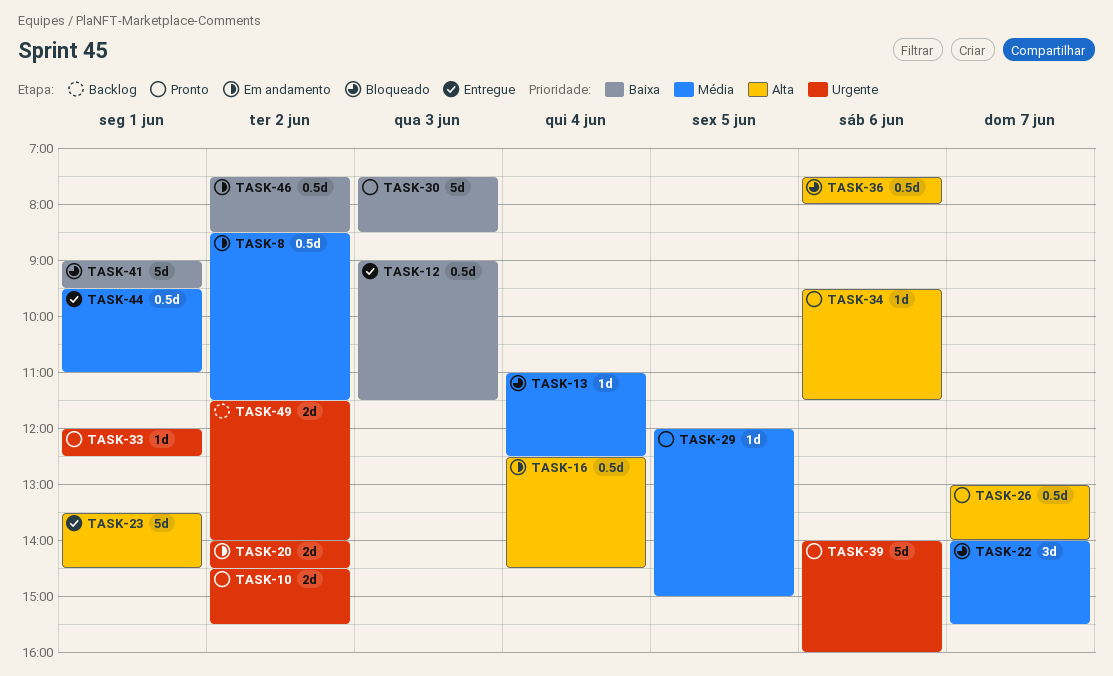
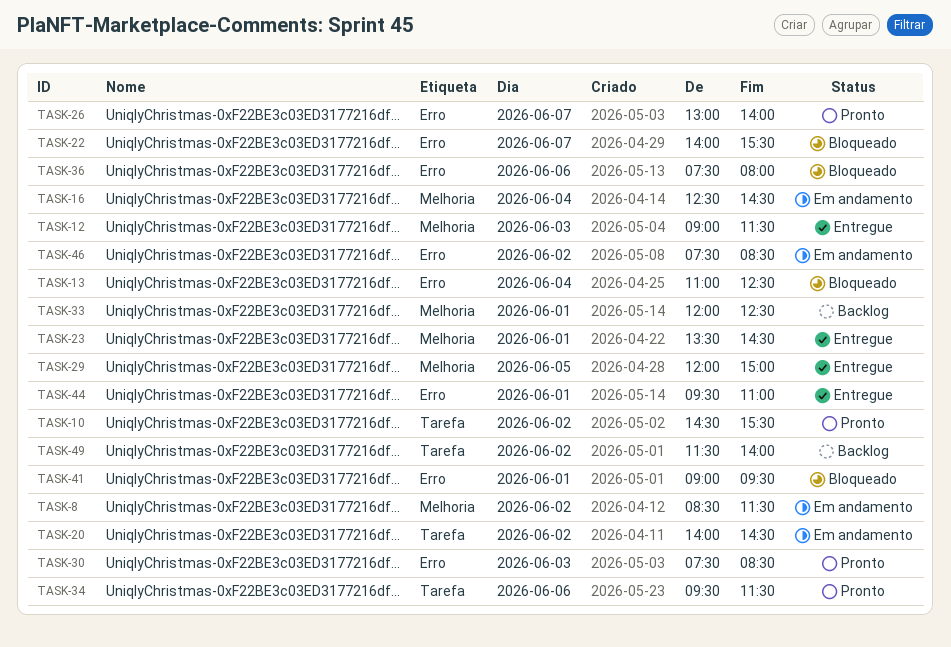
TASK-29, status: Pronto -> Entregue
TASK-33, status: Pronto -> Backlog
TASK-39: present -> none

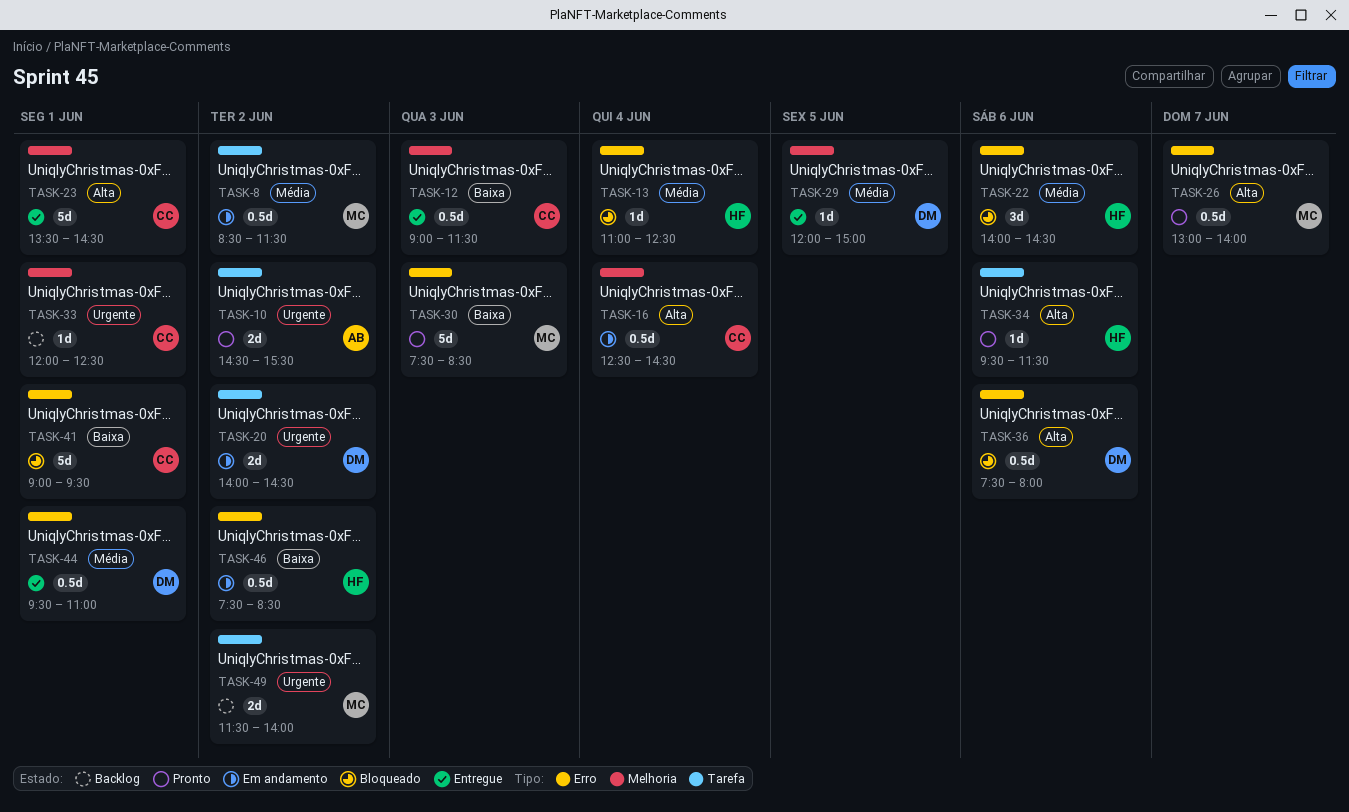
TASK-8, label: Melhoria -> Tarefa
TASK-22, day: Jun 7 -> Jun 6
TASK-22, ends: 15:30 -> 14:30

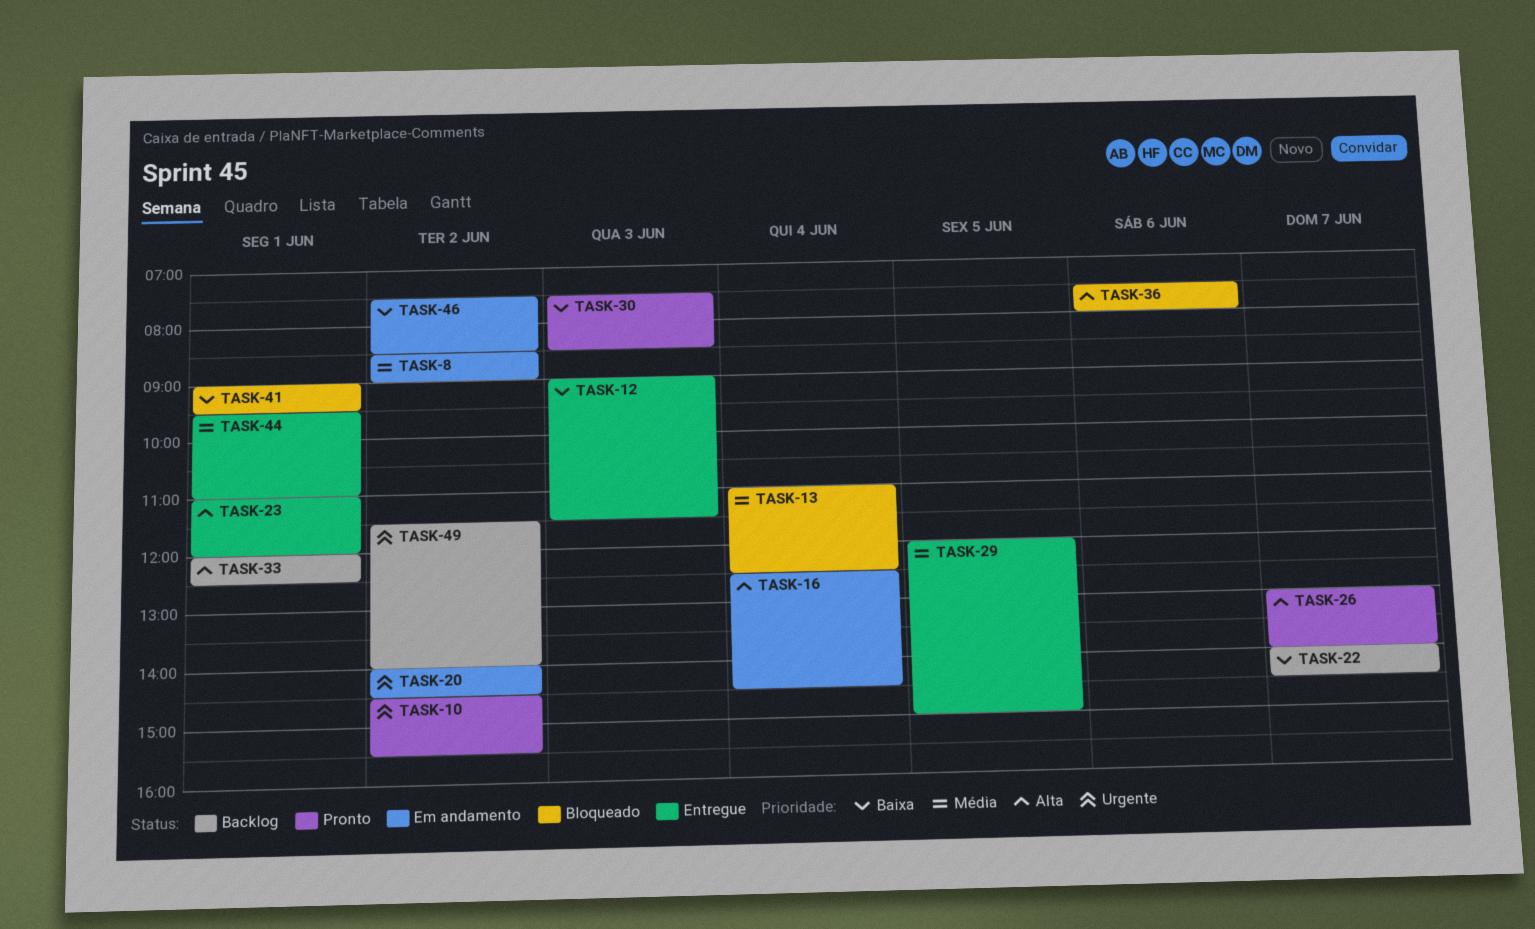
TASK-8, ends: 11:30 -> 09:00
TASK-22, status: Bloqueado -> Backlog
TASK-22, priority: Média -> Baixa
TASK-22, day: Jun 6 -> Jun 7
TASK-23, begins: 13:30 -> 11:00
TASK-23, ends: 14:30 -> 12:00
TASK-33, priority: Urgente -> Alta
TASK-34: present -> none

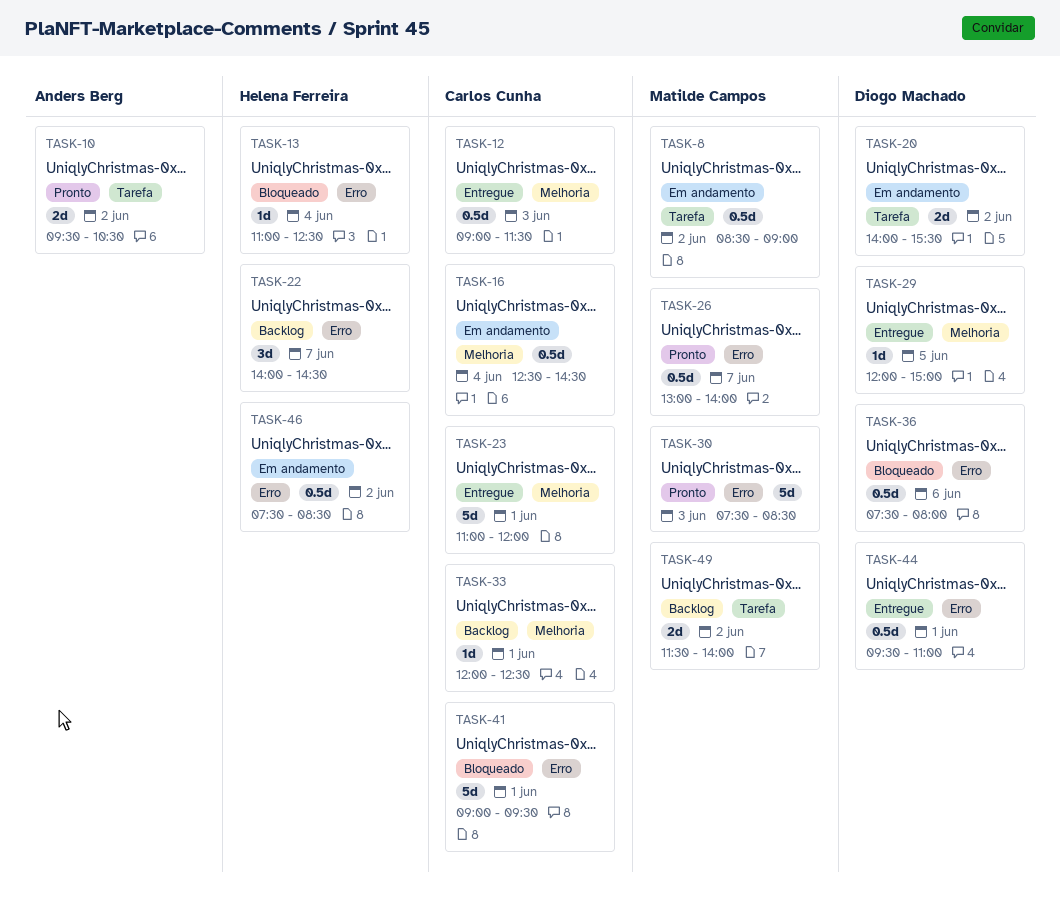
TASK-10, begins: 14:30 -> 09:30
TASK-10, ends: 15:30 -> 10:30
TASK-20, ends: 14:30 -> 15:30

